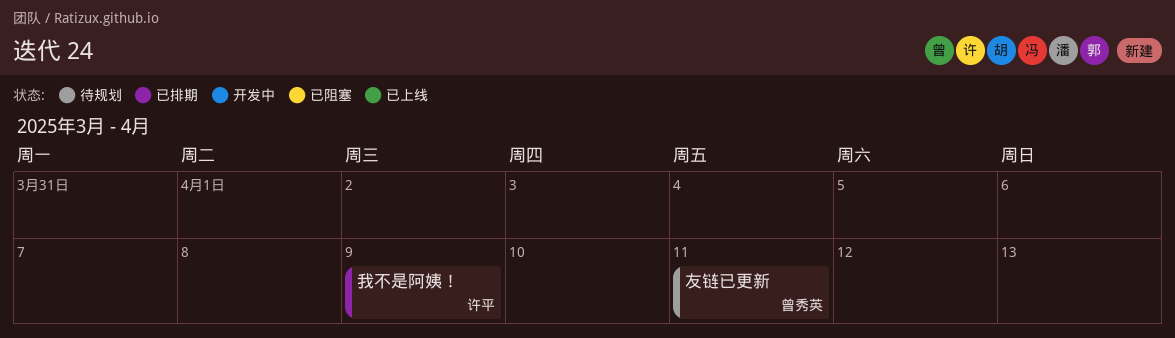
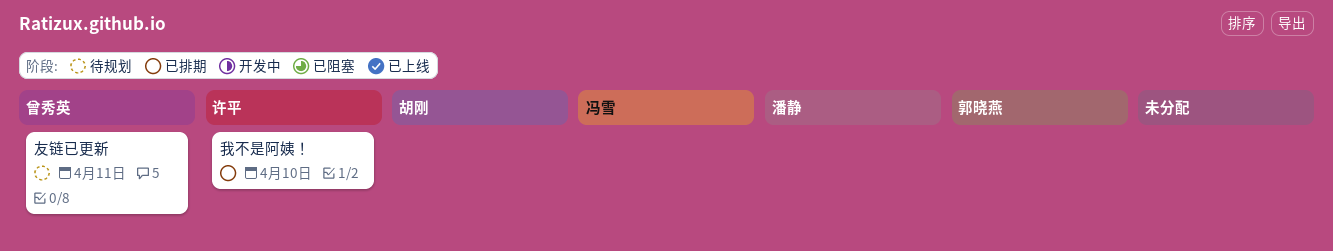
我不是阿姨！, due: Apr 9 -> Apr 10

